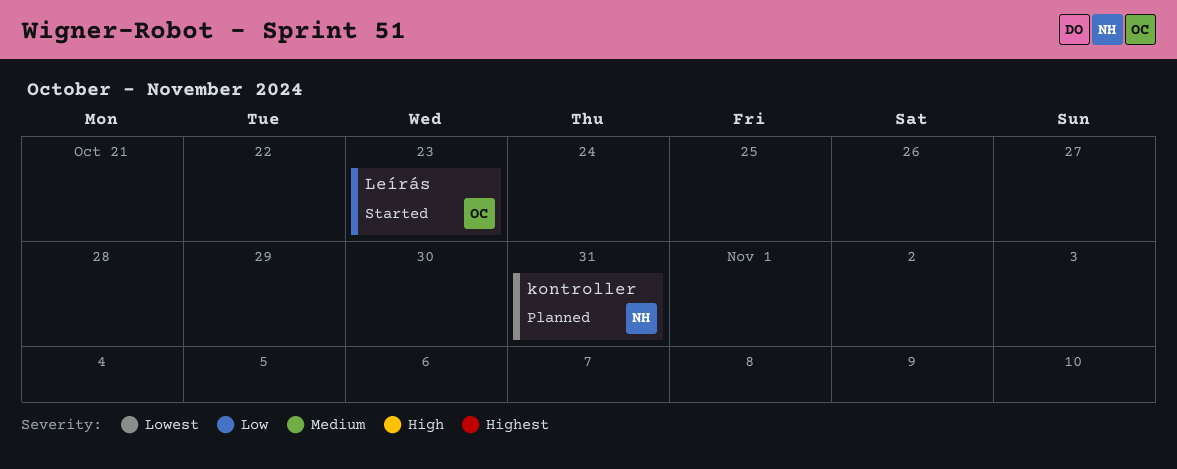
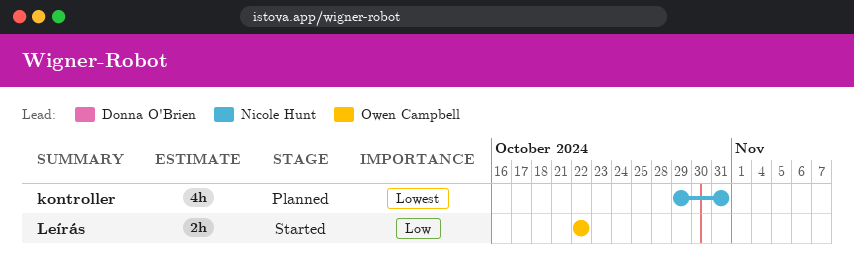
Leírás, due: Oct 23 -> Oct 22

